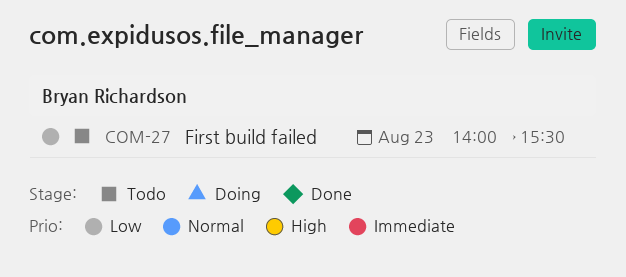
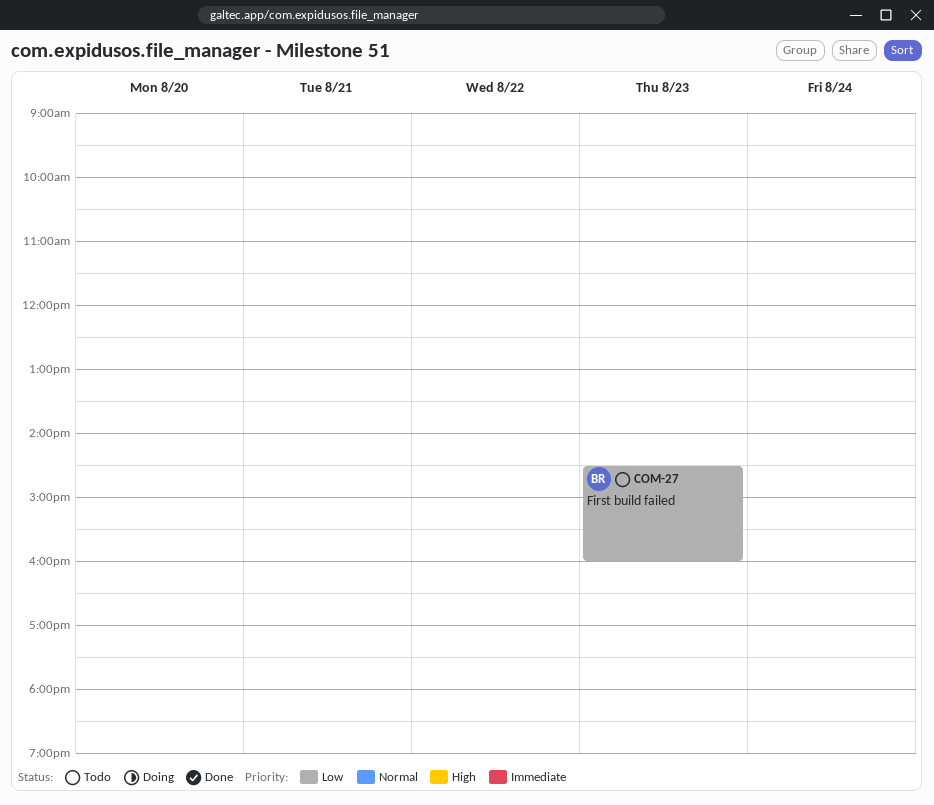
COM-27, begins: 14:00 -> 14:30
COM-27, ends: 15:30 -> 16:00

